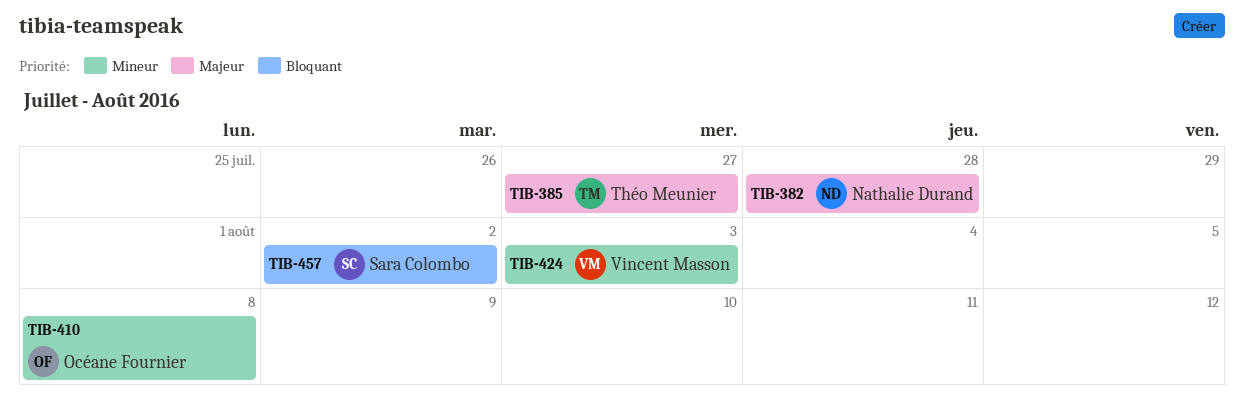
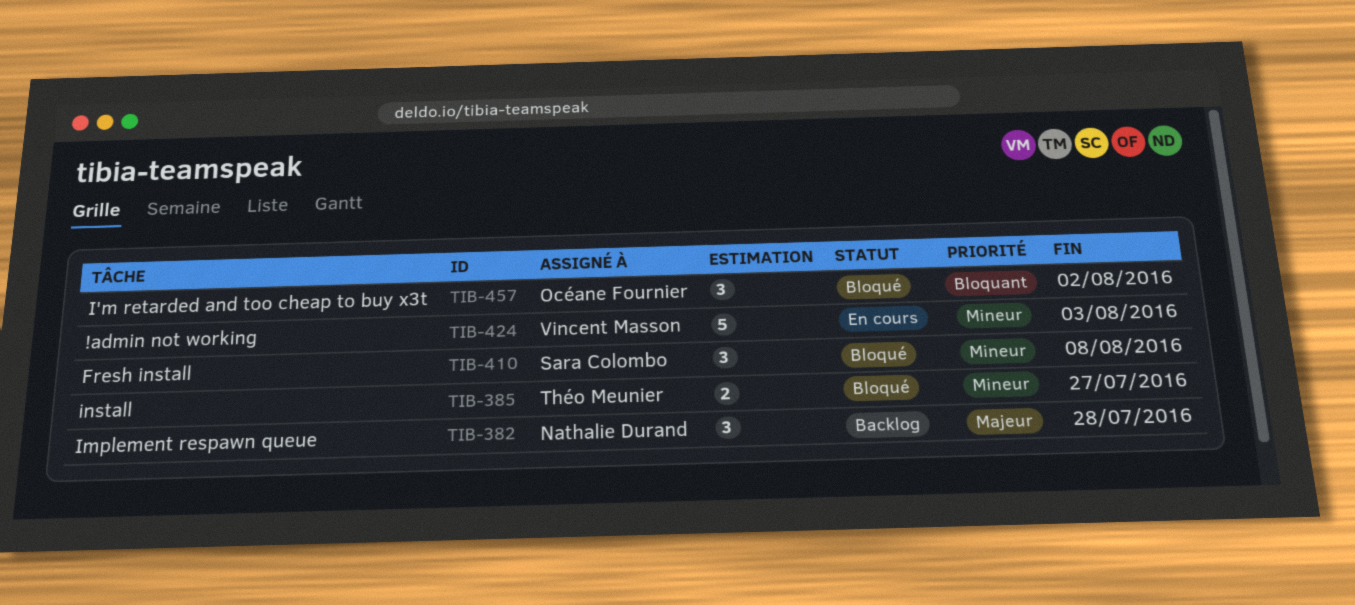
TIB-385, priority: Majeur -> Mineur
TIB-410, owner: Océane Fournier -> Sara Colombo
TIB-457, owner: Sara Colombo -> Océane Fournier

